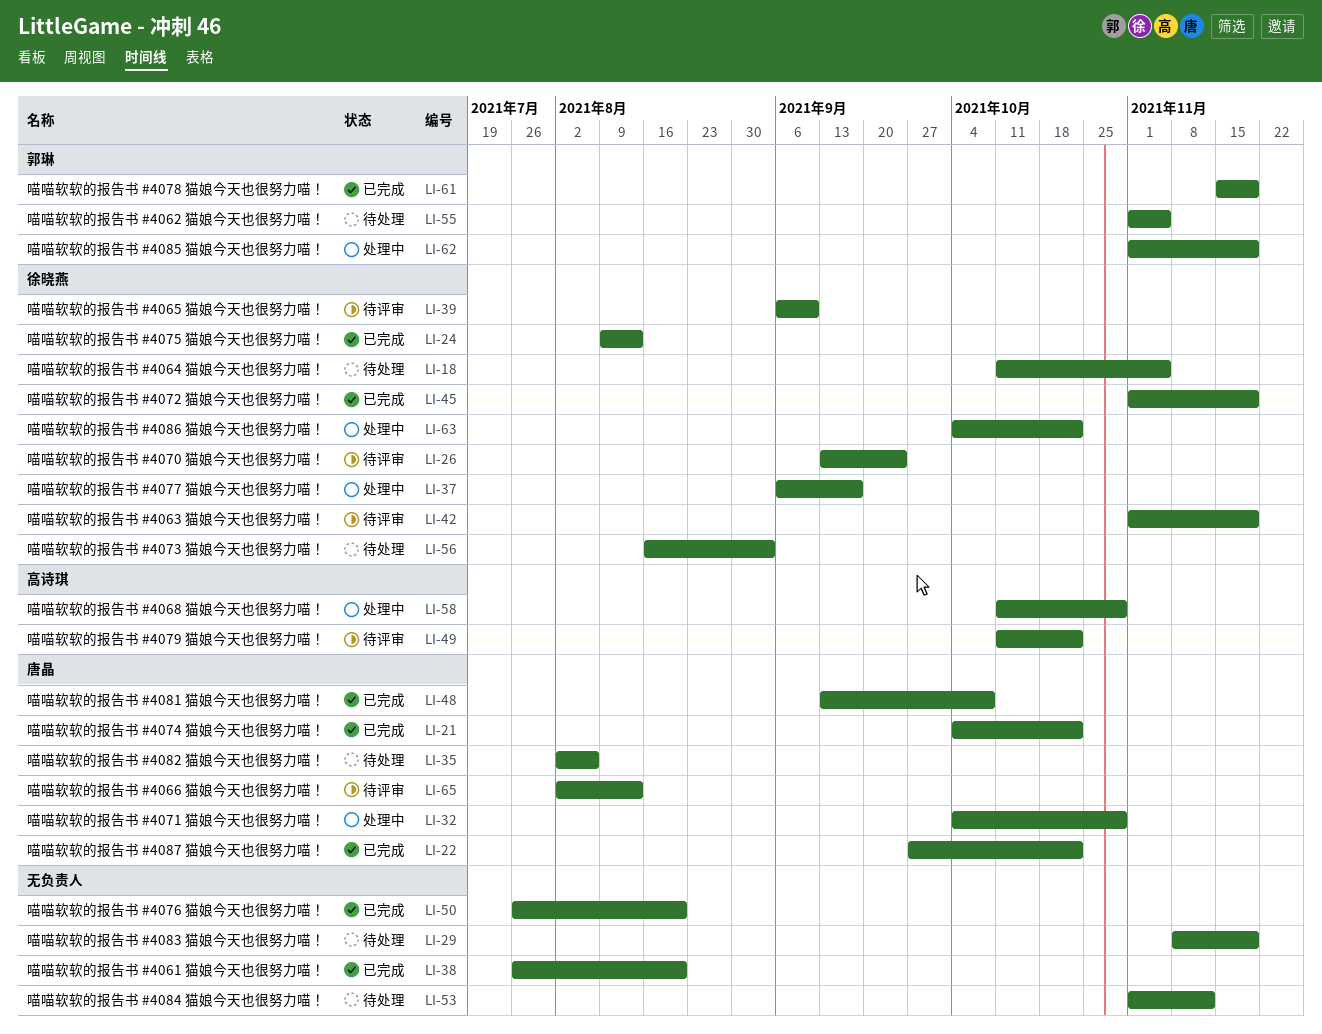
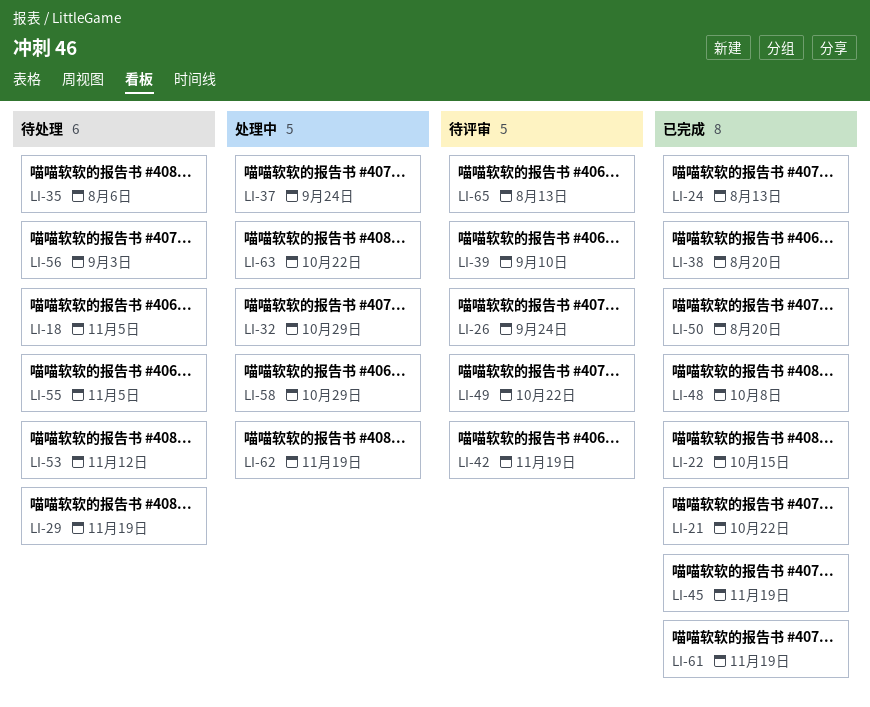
LI-22, due: Oct 22 -> Oct 15
LI-37, due: Sep 17 -> Sep 24

